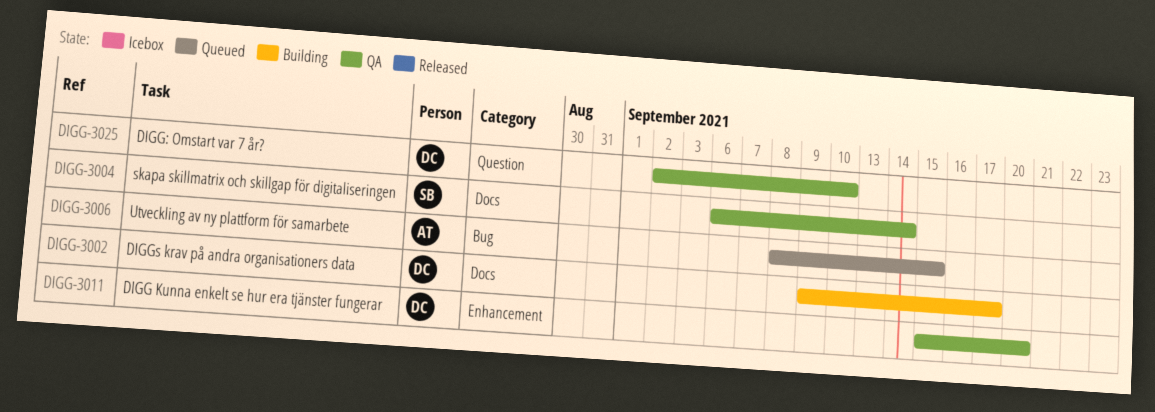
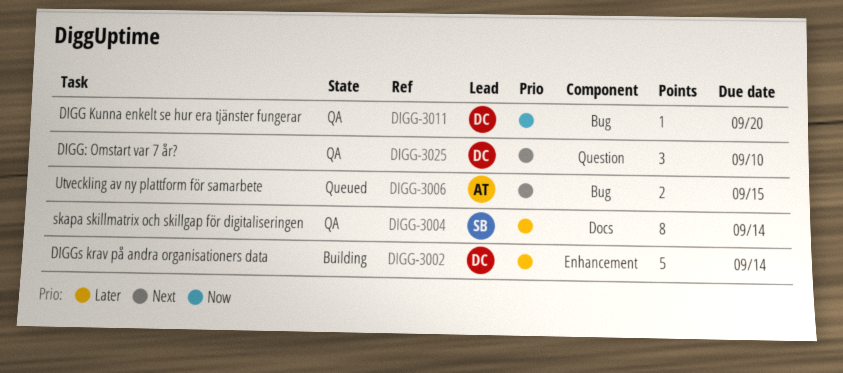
DIGG-3002, label: Docs -> Enhancement
DIGG-3002, due: Sep 17 -> Sep 14
DIGG-3011, label: Enhancement -> Bug

